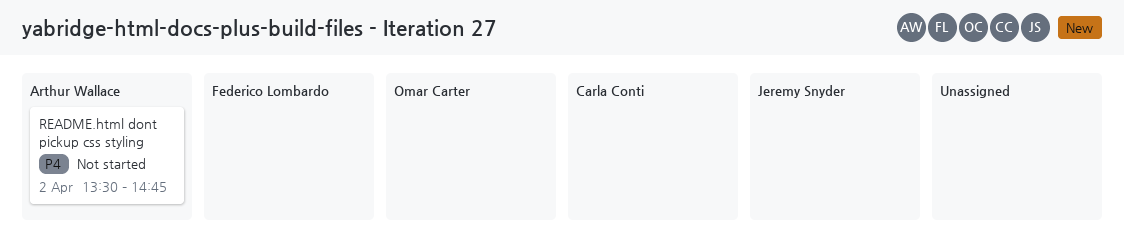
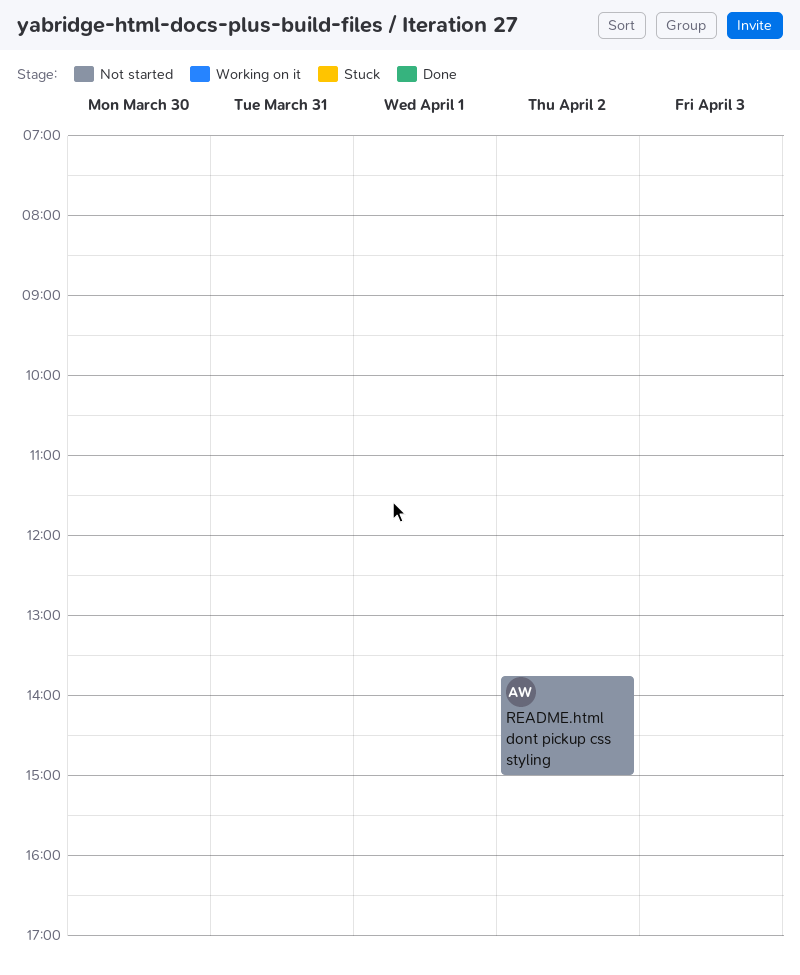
README.html dont pickup css styling, begins: 13:30 -> 13:45
README.html dont pickup css styling, ends: 14:45 -> 15:00

